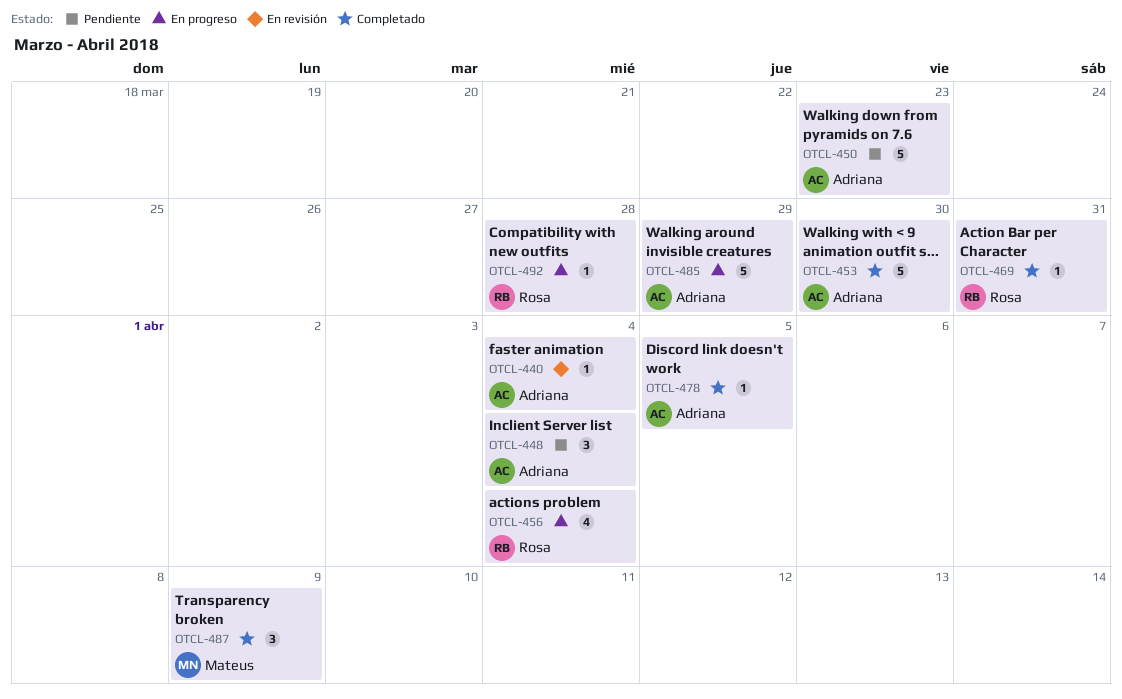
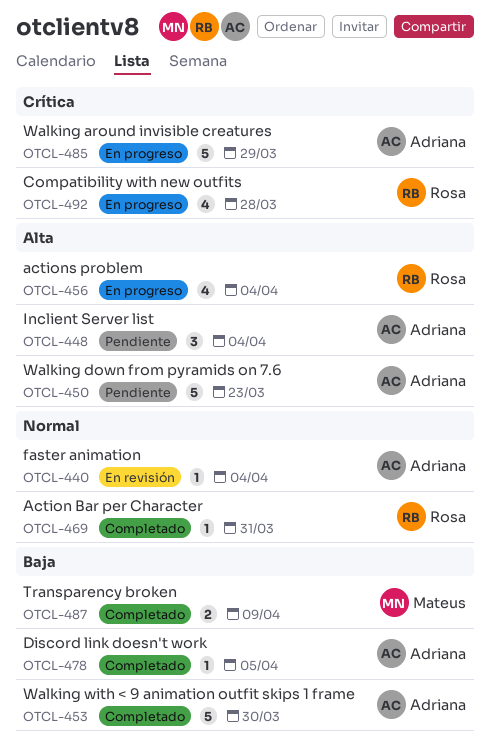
OTCL-487, estimate: 3 -> 2
OTCL-492, estimate: 1 -> 4

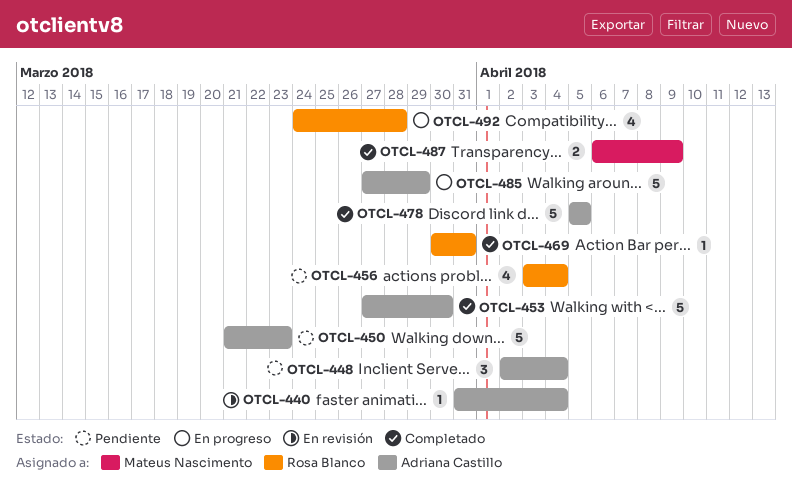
OTCL-456, status: En progreso -> Pendiente
OTCL-478, estimate: 1 -> 5

